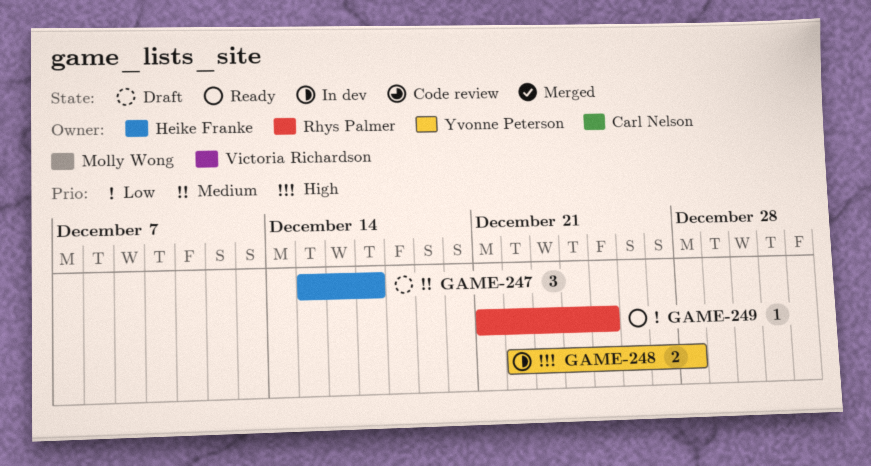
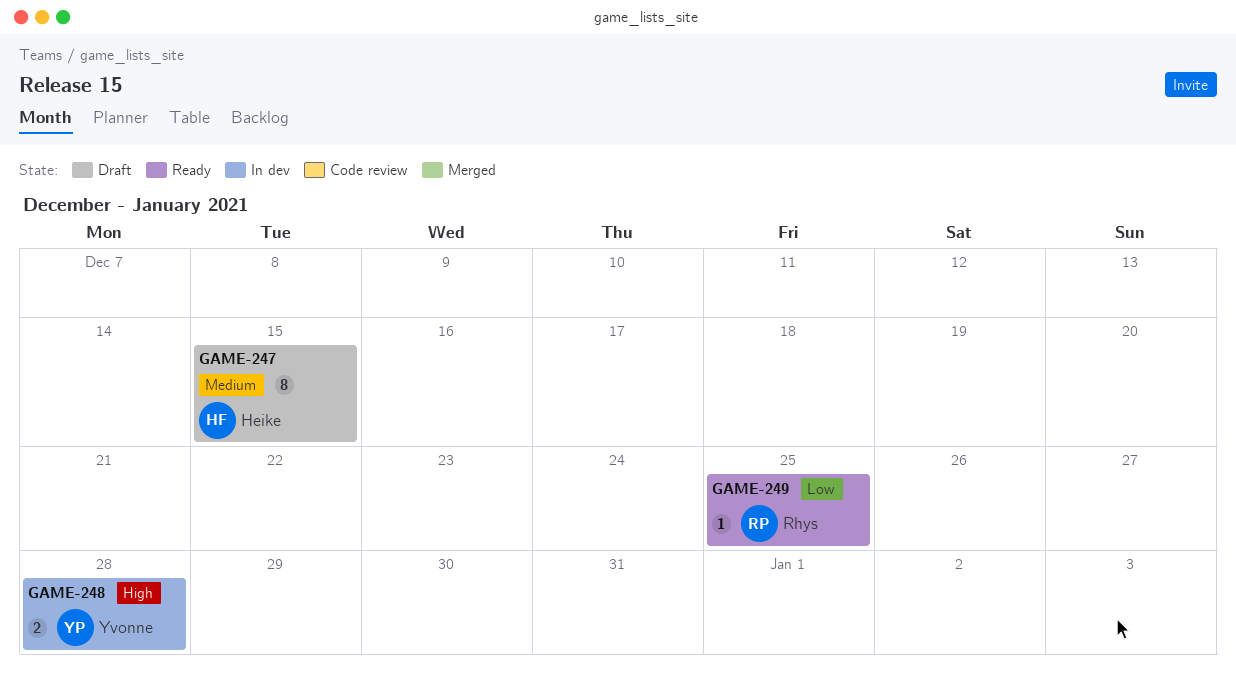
GAME-247, estimate: 3 -> 8
GAME-247, due: Dec 17 -> Dec 15

